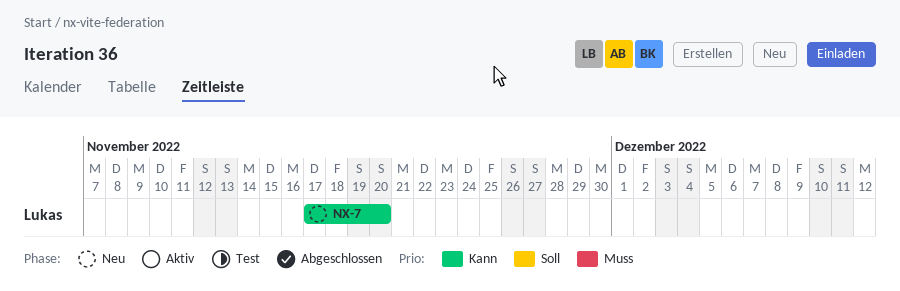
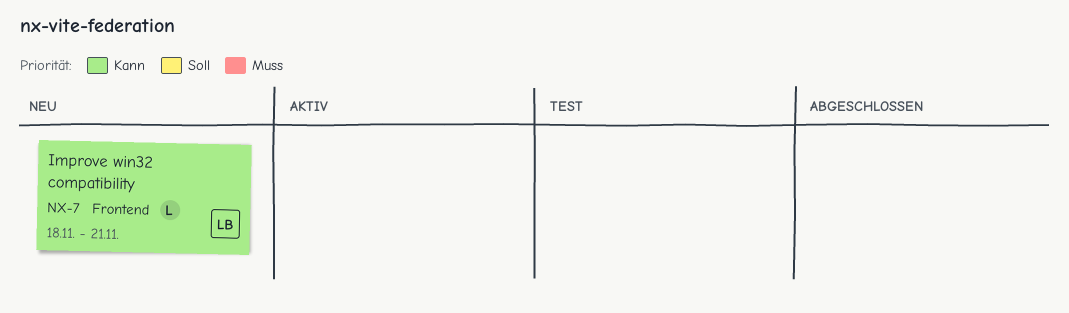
NX-7, start: Nov 17 -> Nov 18
NX-7, due: Nov 20 -> Nov 21

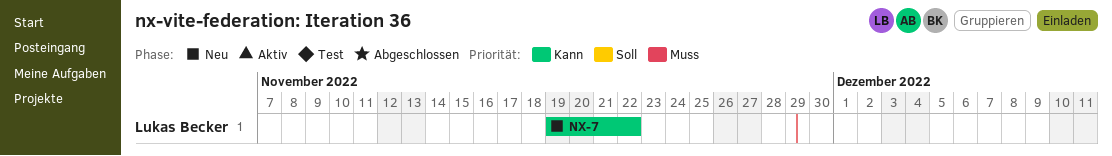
NX-7, start: Nov 18 -> Nov 19
NX-7, due: Nov 21 -> Nov 22

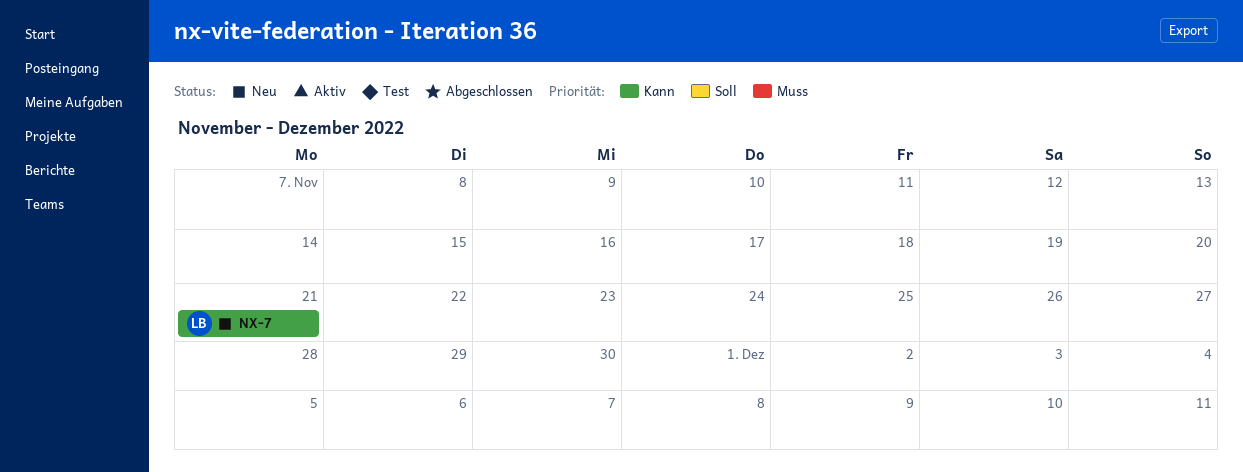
NX-7, start: Nov 19 -> Nov 21
NX-7, due: Nov 22 -> Nov 21

